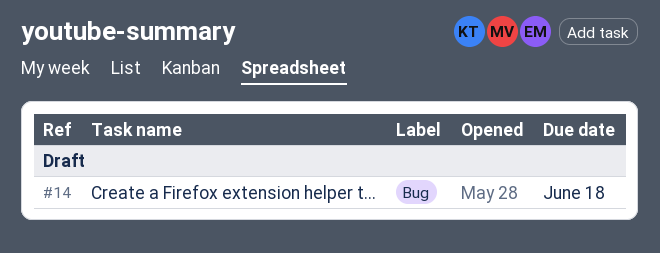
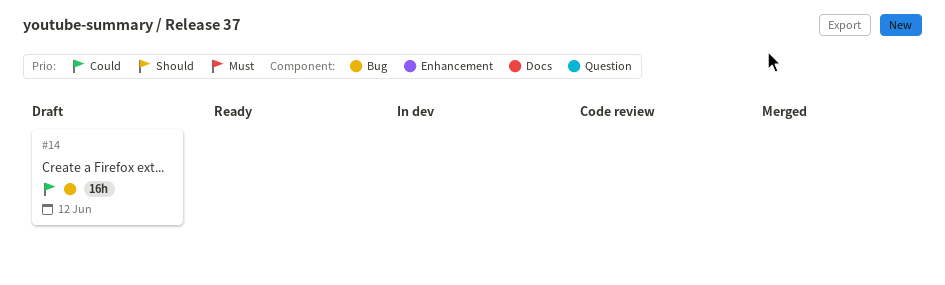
#14, due: Jun 18 -> Jun 12

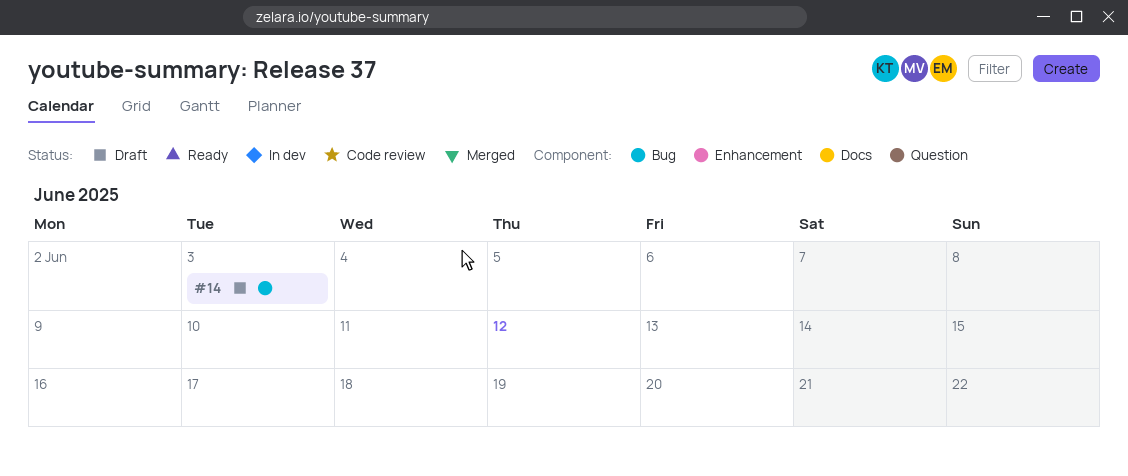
#14, due: Jun 12 -> Jun 3

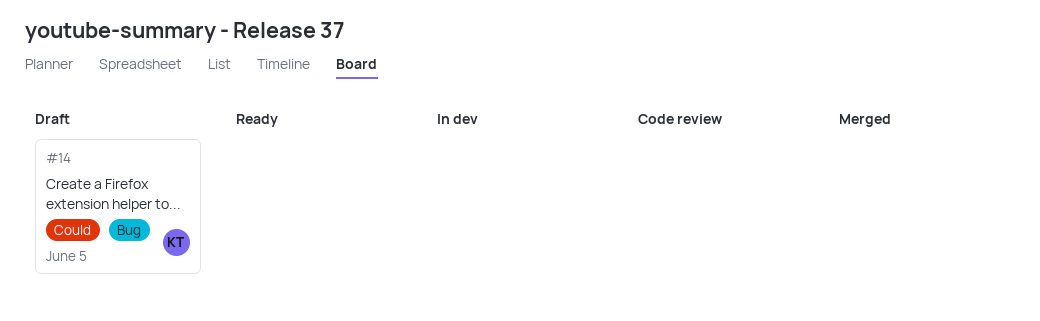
#14, due: Jun 3 -> Jun 5

